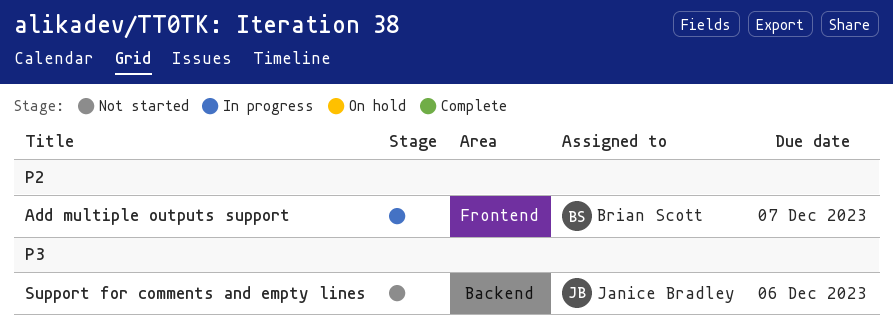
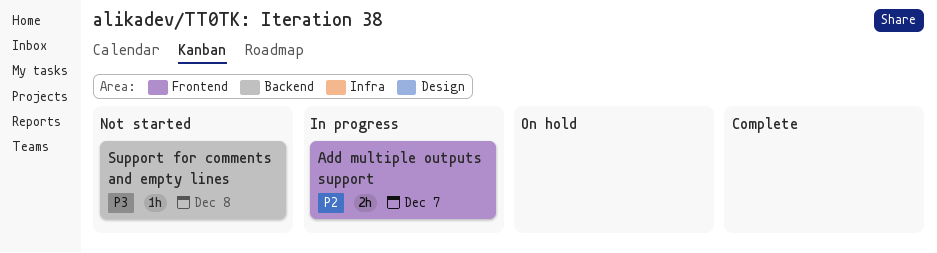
Support for comments and empty lines, due: Dec 6 -> Dec 8

